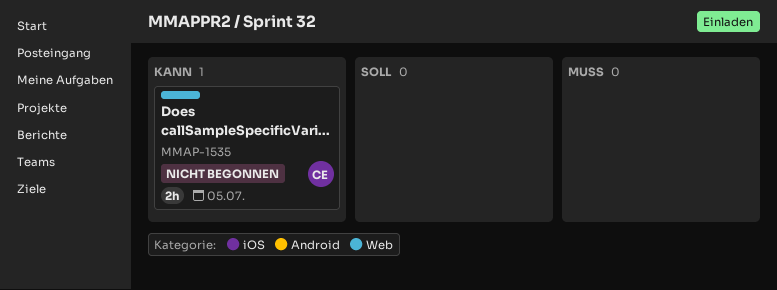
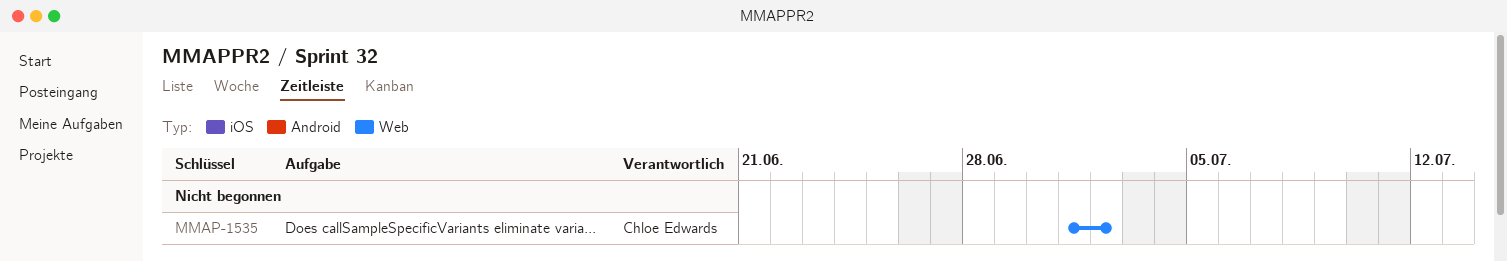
MMAP-1535, due: Jul 5 -> Jul 2

